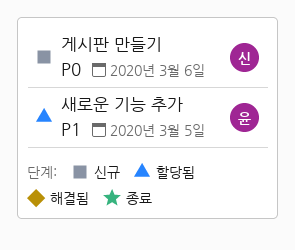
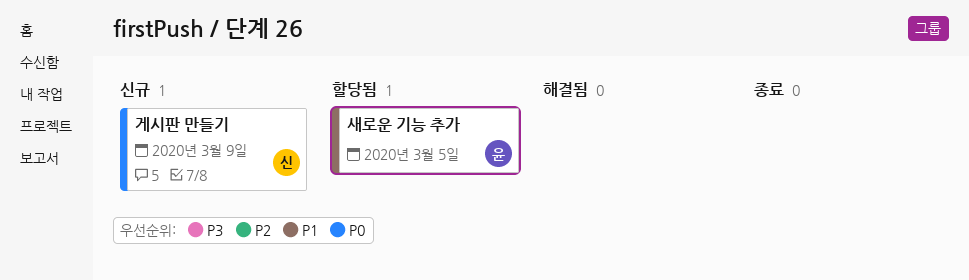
게시판 만들기, due: Mar 6 -> Mar 9

